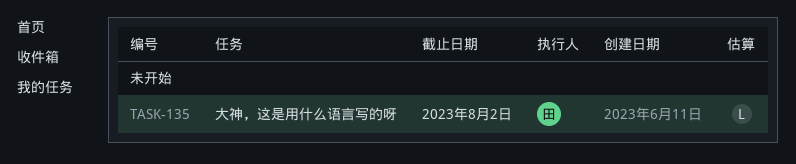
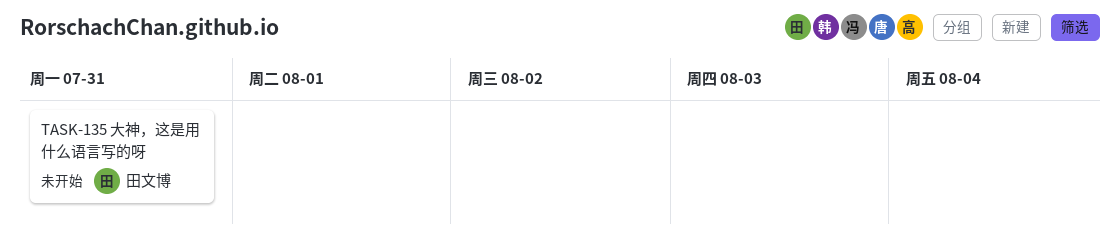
TASK-135, due: Aug 2 -> Jul 31

